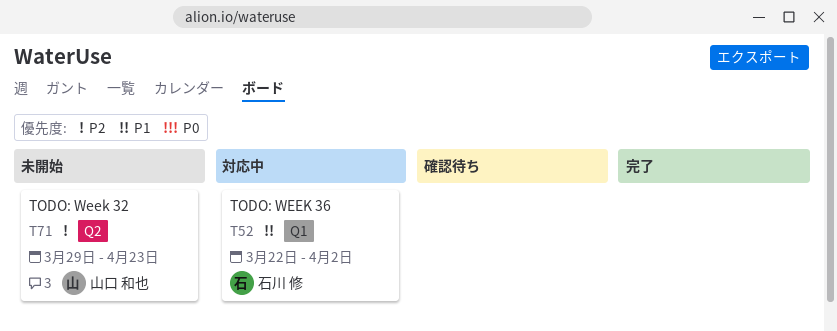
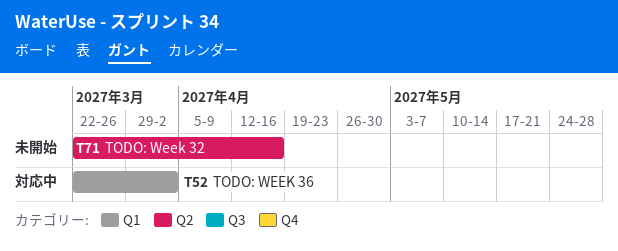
T71, start: Mar 29 -> Mar 22
T71, due: Apr 23 -> Apr 16

